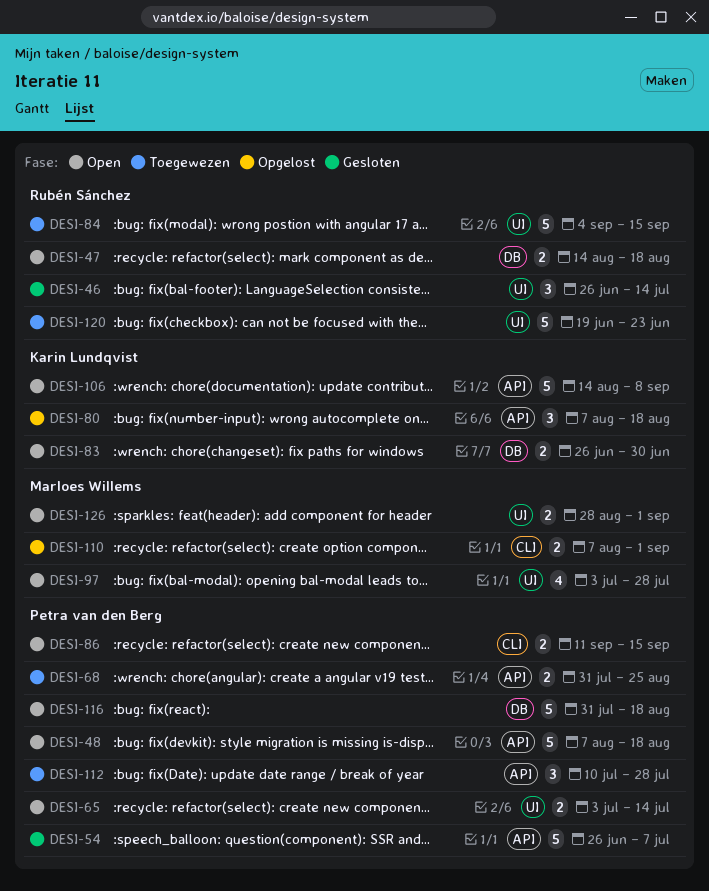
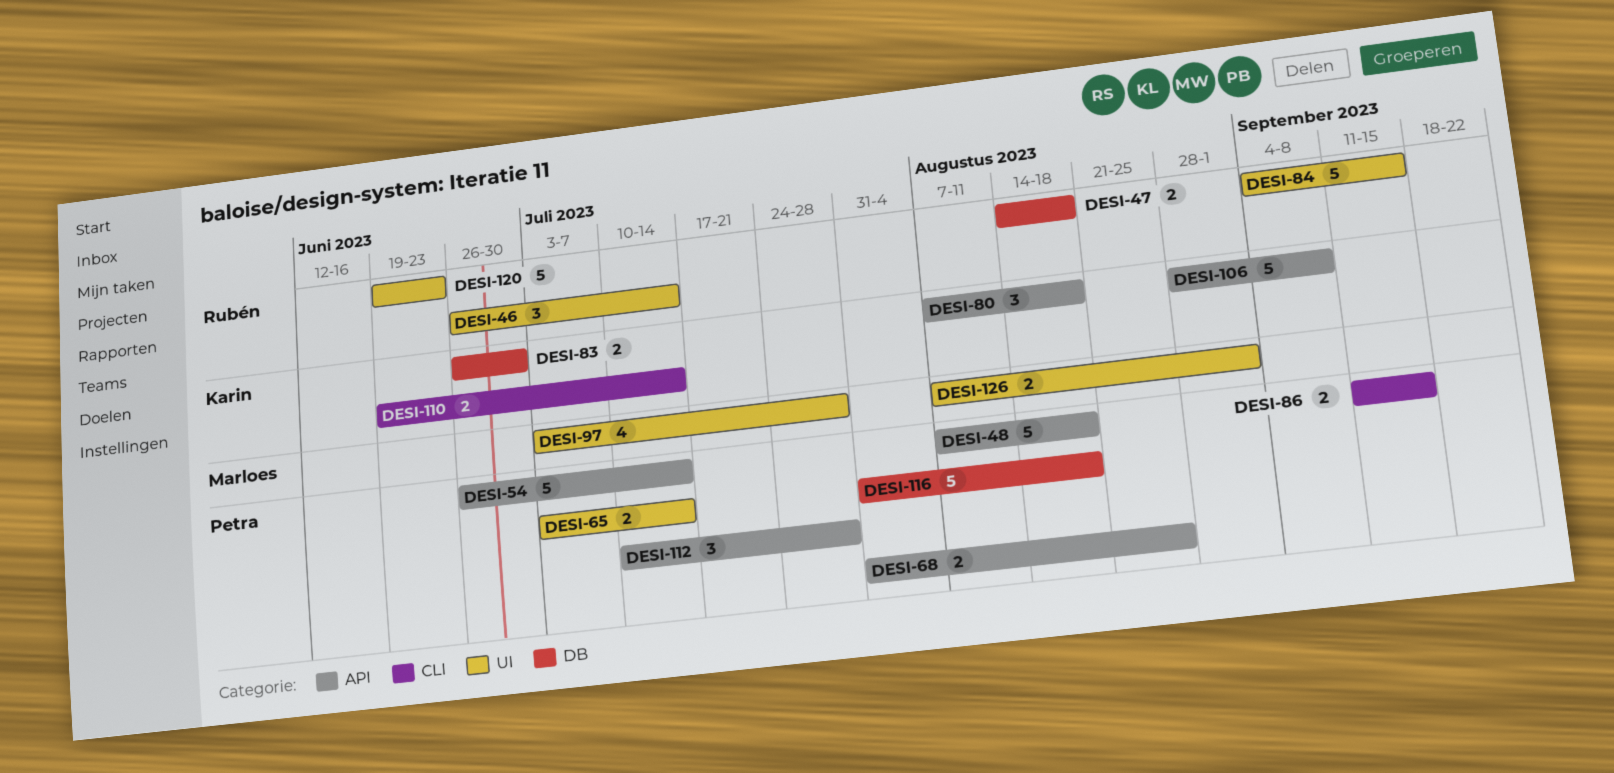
DESI-54, due: Jul 7 -> Jul 14
DESI-106, start: Aug 14 -> Aug 28
DESI-110, owner: Marloes Willems -> Karin Lundqvist
DESI-110, start: Aug 7 -> Jun 19
DESI-110, due: Sep 1 -> Jul 14
DESI-126, start: Aug 28 -> Aug 7

